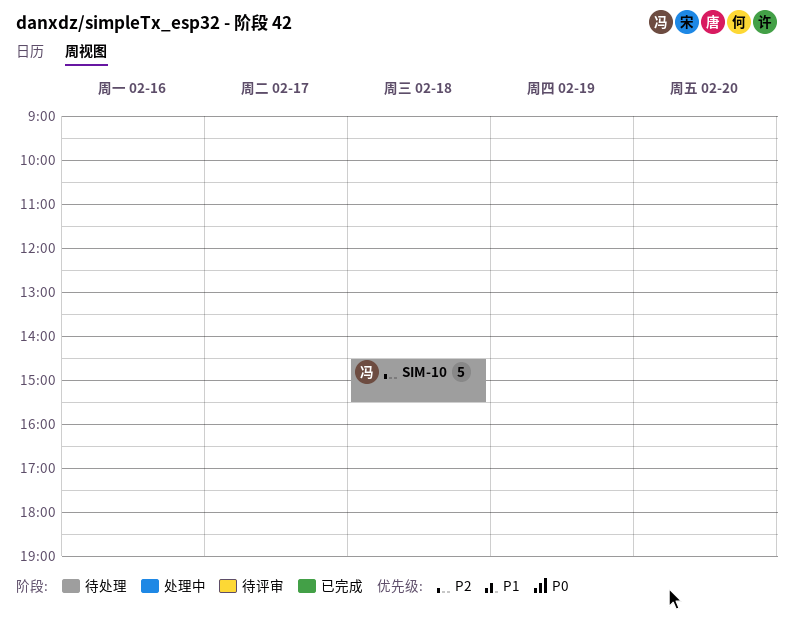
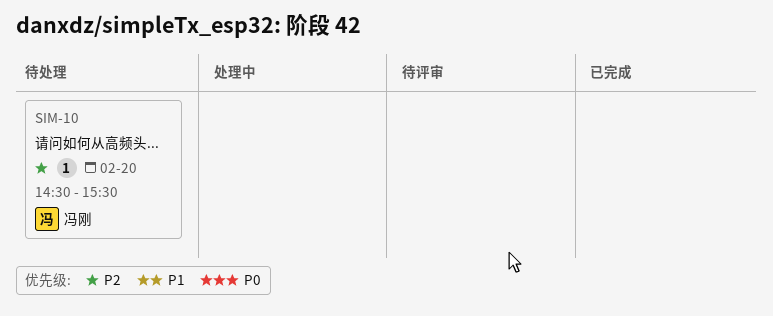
SIM-10, estimate: 5 -> 1
SIM-10, day: Feb 18 -> Feb 20

